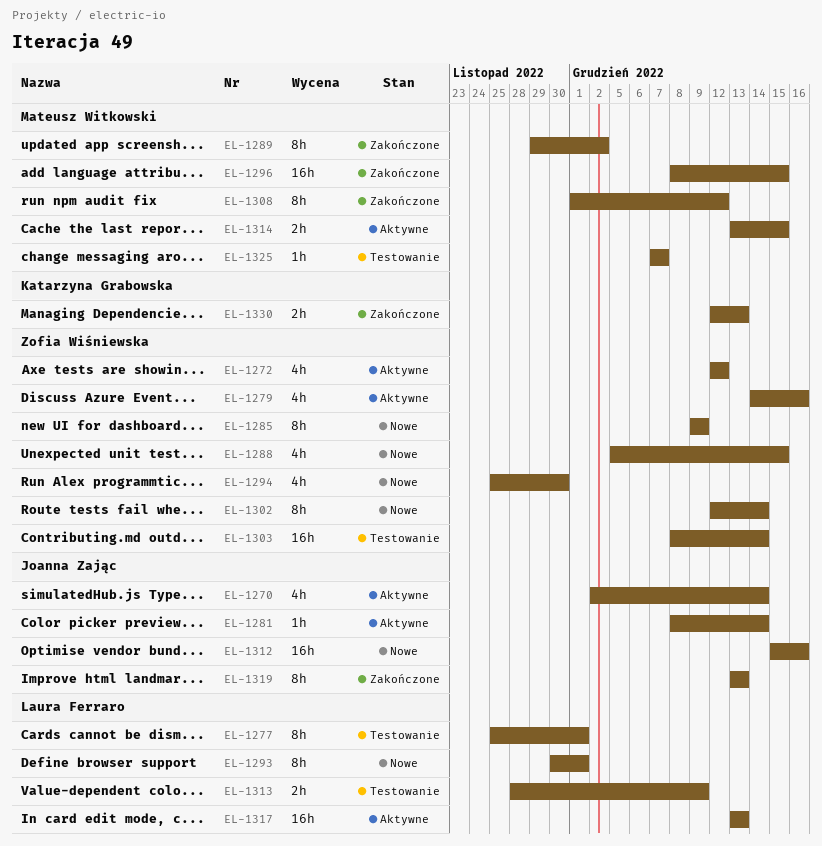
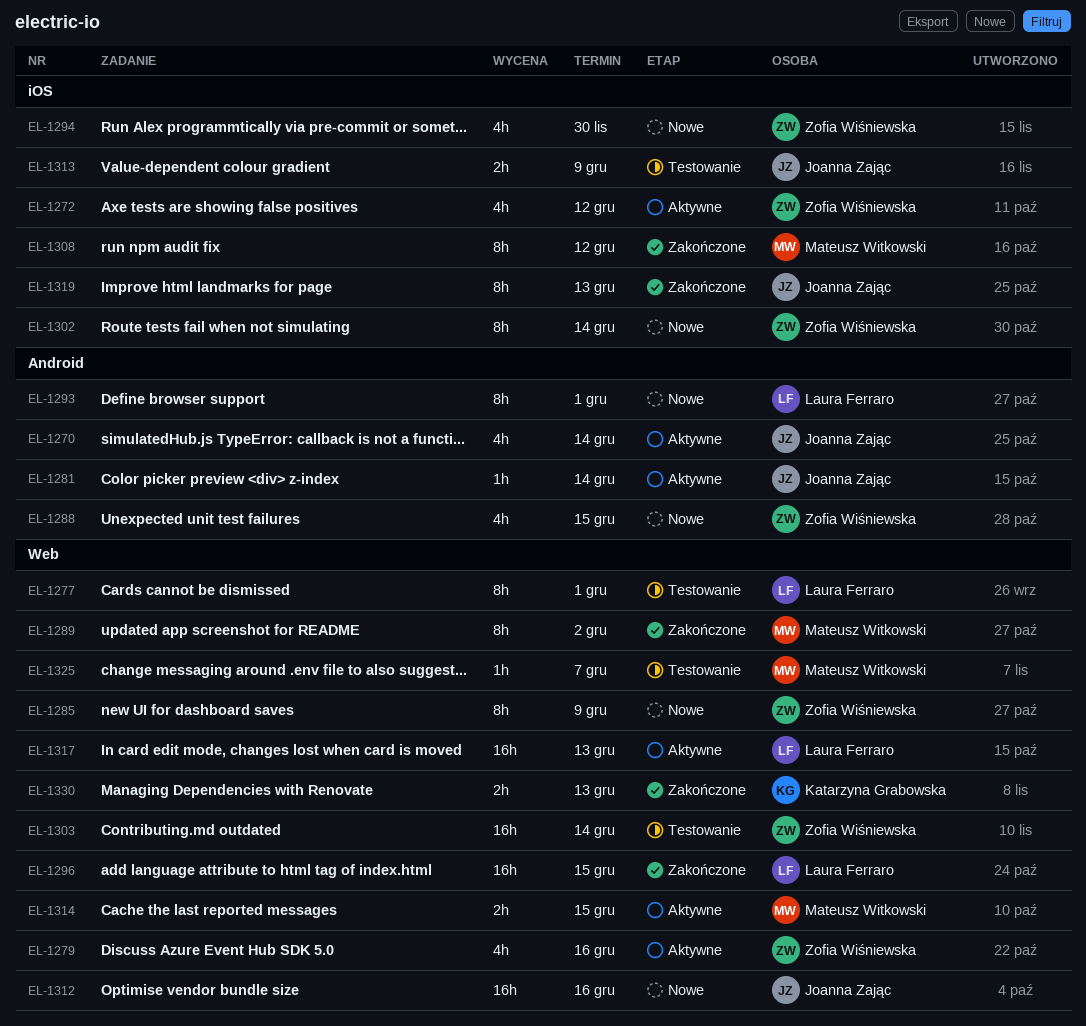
EL-1296, owner: Mateusz Witkowski -> Laura Ferraro
EL-1313, owner: Laura Ferraro -> Joanna Zając

